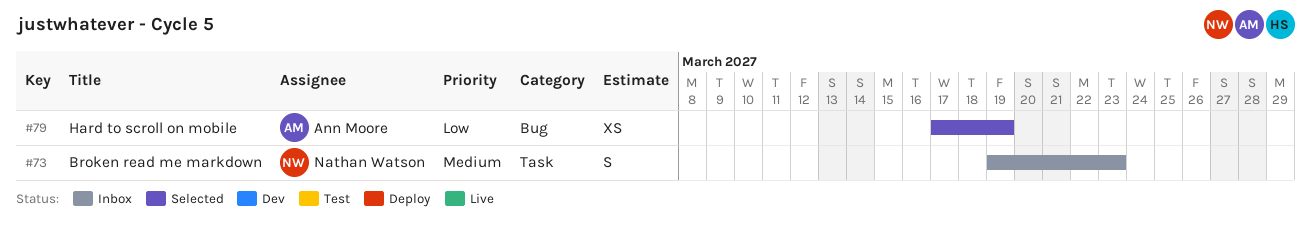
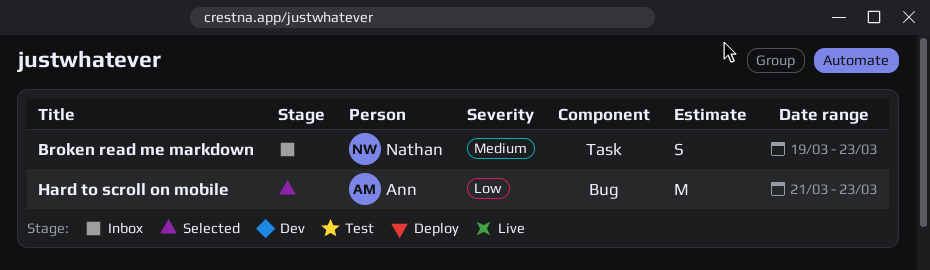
Hard to scroll on mobile, estimate: XS -> M
Hard to scroll on mobile, start: Mar 17 -> Mar 21
Hard to scroll on mobile, due: Mar 19 -> Mar 23

